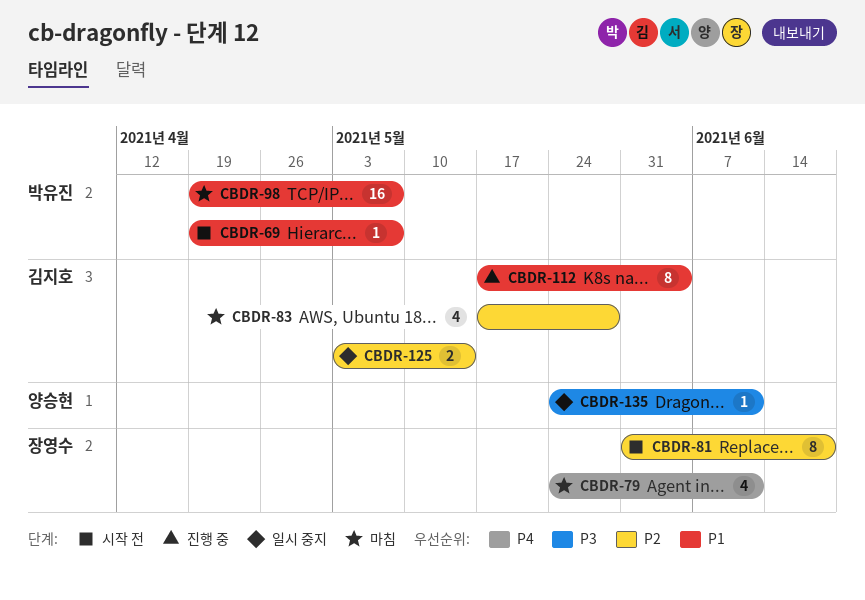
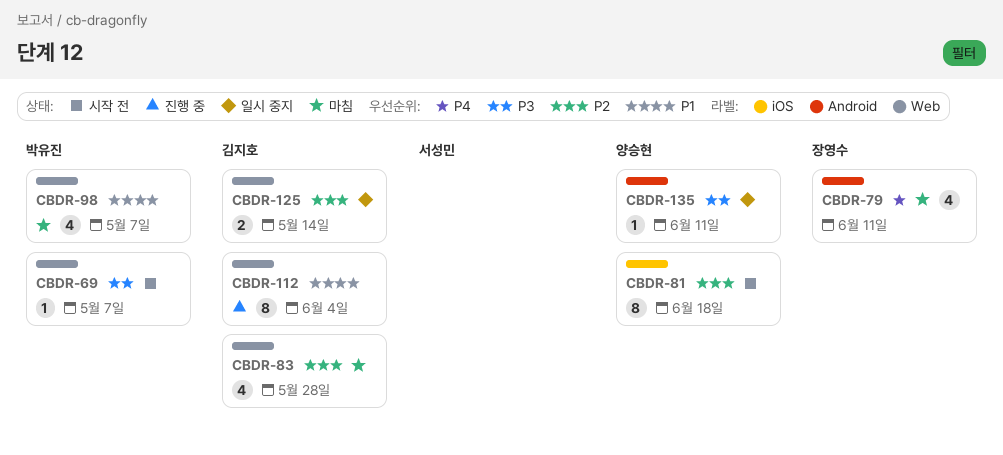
CBDR-69, priority: P1 -> P3
CBDR-81, owner: 장영수 -> 양승현
CBDR-98, estimate: 16 -> 4

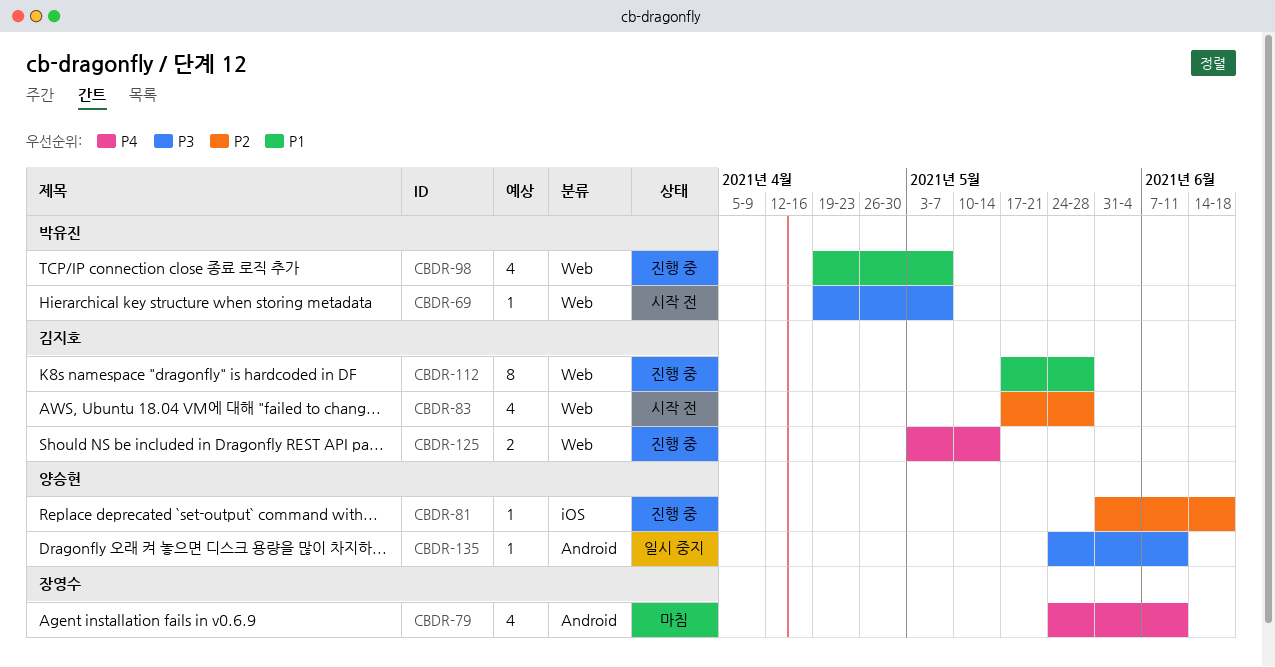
CBDR-81, status: 시작 전 -> 진행 중
CBDR-81, estimate: 8 -> 1
CBDR-83, status: 마침 -> 시작 전
CBDR-98, status: 마침 -> 진행 중
CBDR-112, due: Jun 4 -> May 28
CBDR-125, status: 일시 중지 -> 진행 중
CBDR-125, priority: P2 -> P4

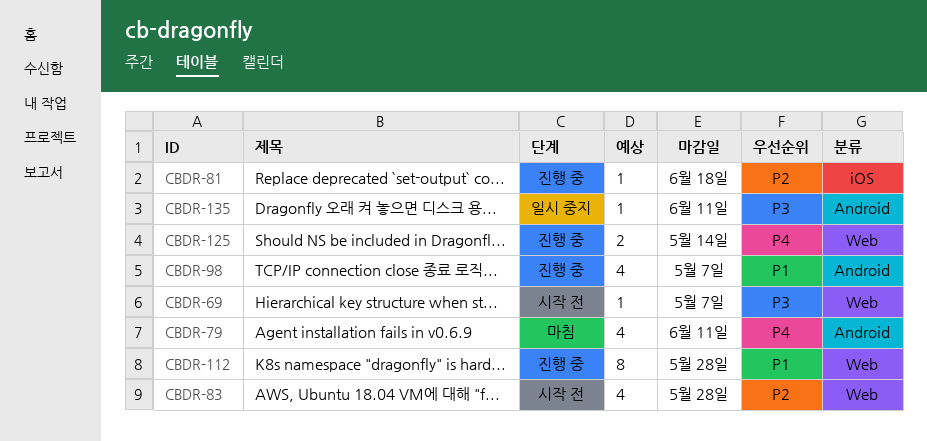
CBDR-98, label: Web -> Android

